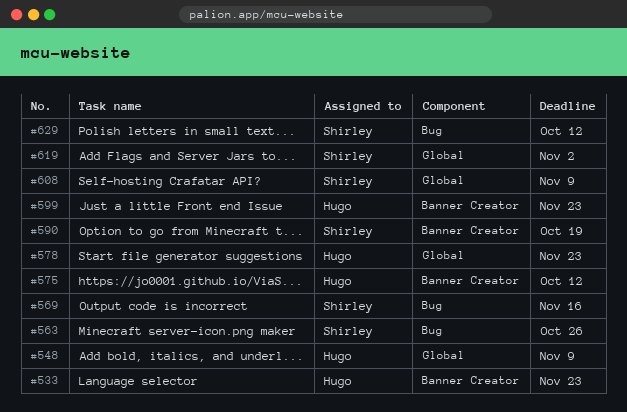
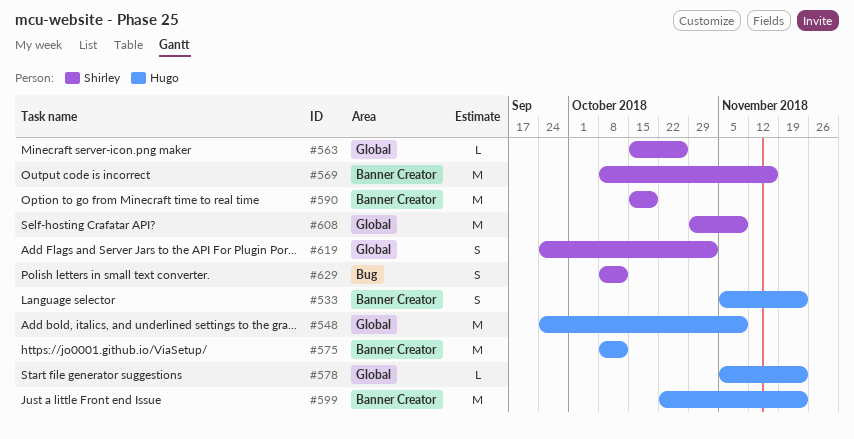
#563, label: Bug -> Global
#569, label: Bug -> Banner Creator

